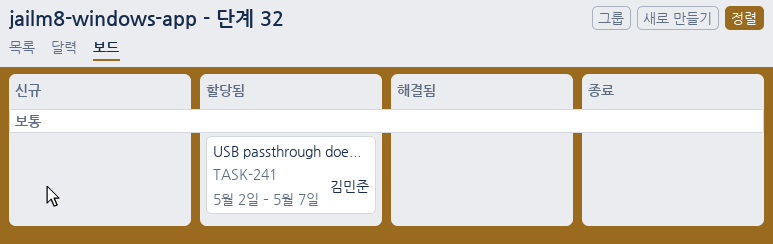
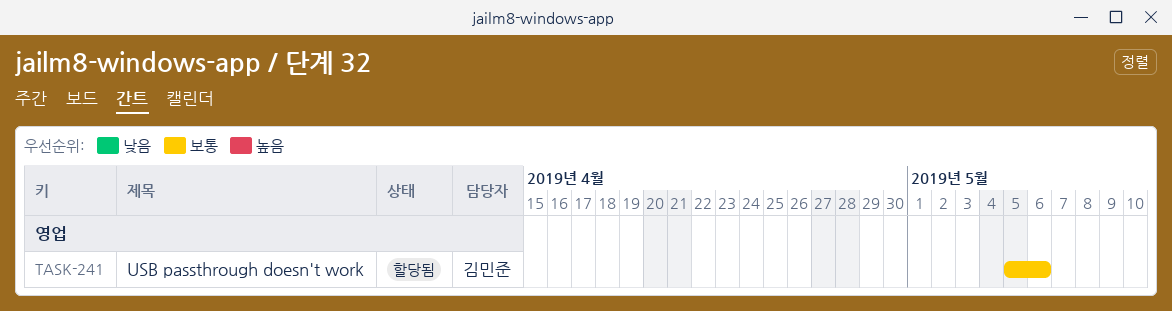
TASK-241, start: May 2 -> May 5
TASK-241, due: May 7 -> May 6

